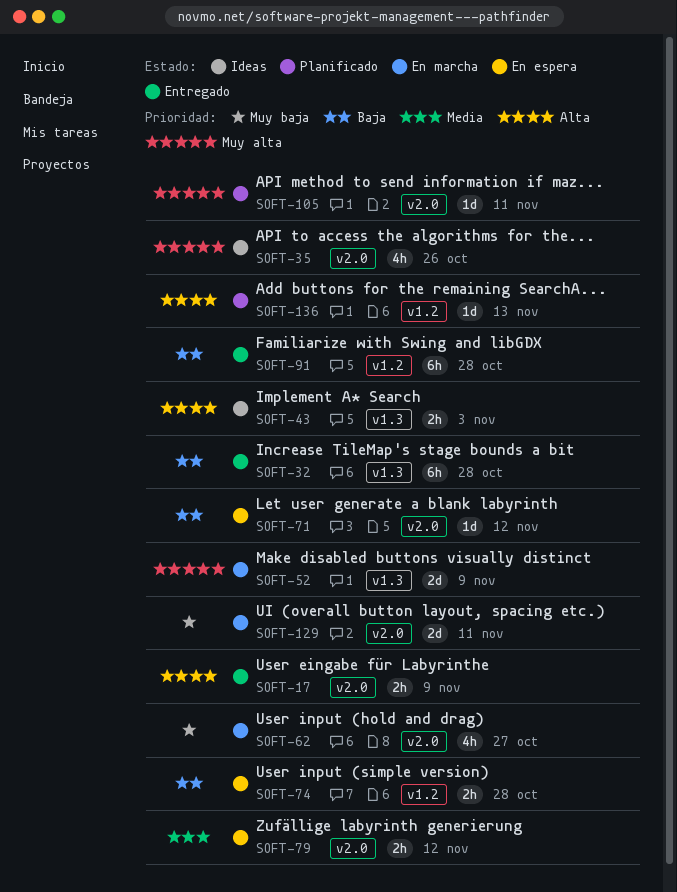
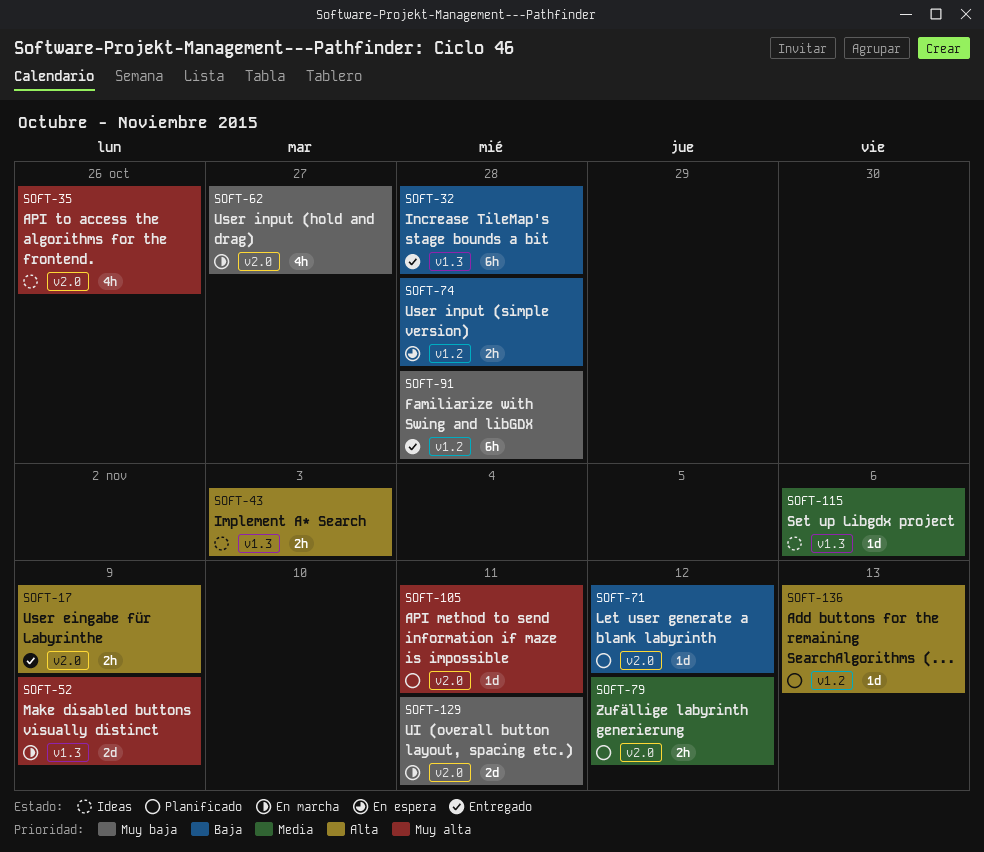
SOFT-71, status: En espera -> Planificado
SOFT-79, status: En espera -> Planificado
SOFT-91, priority: Baja -> Muy baja
SOFT-115: none -> present

